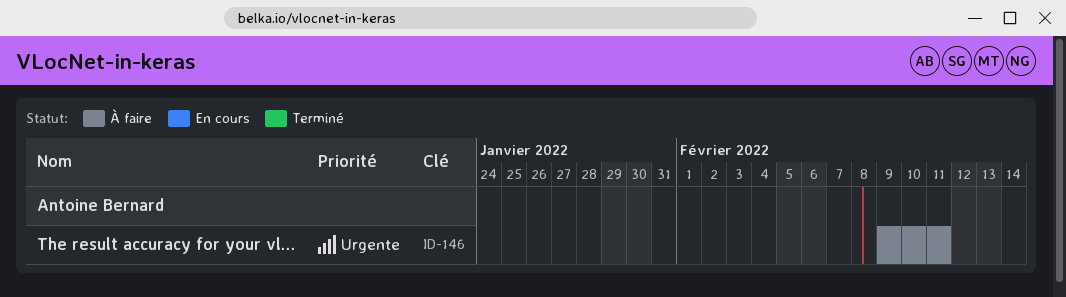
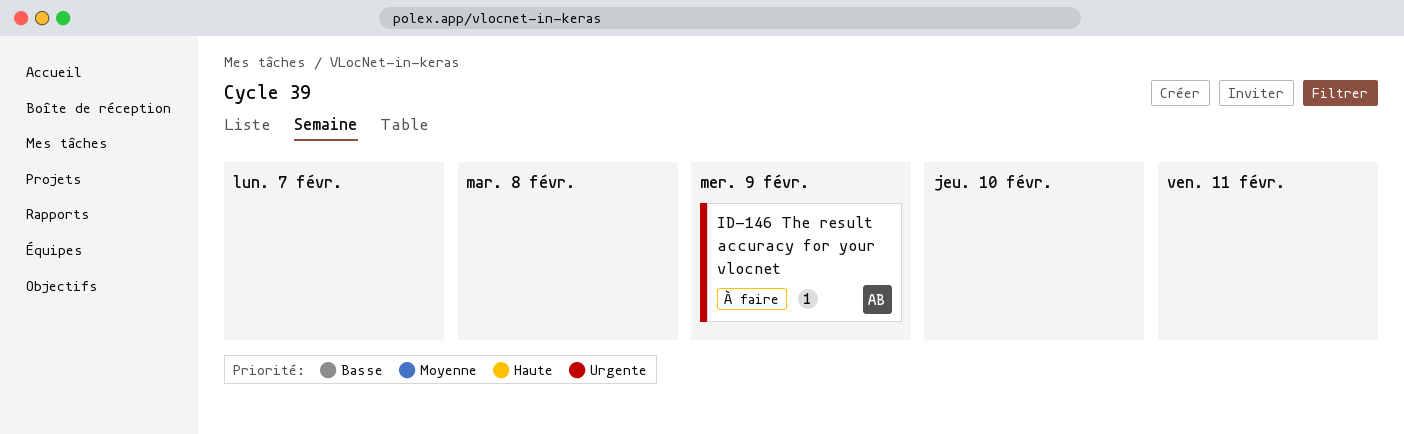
ID-146, due: Feb 11 -> Feb 9

